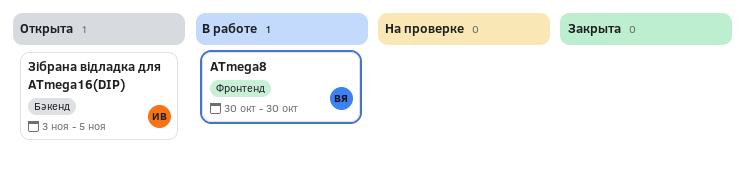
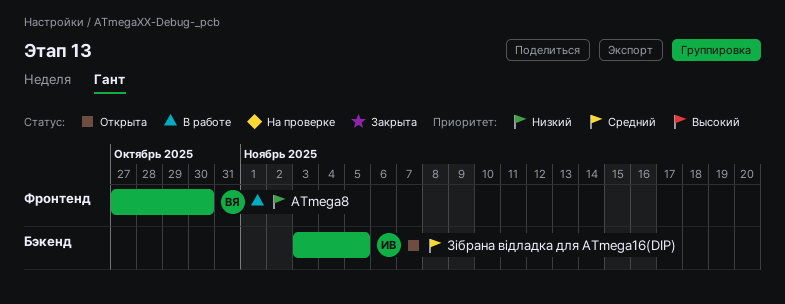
ATmega8, start: Oct 30 -> Oct 27

